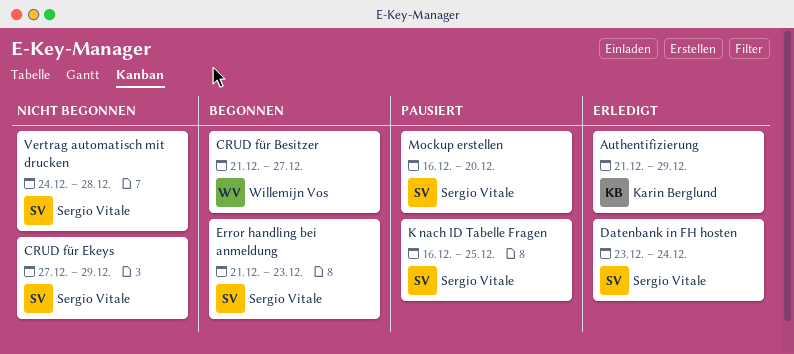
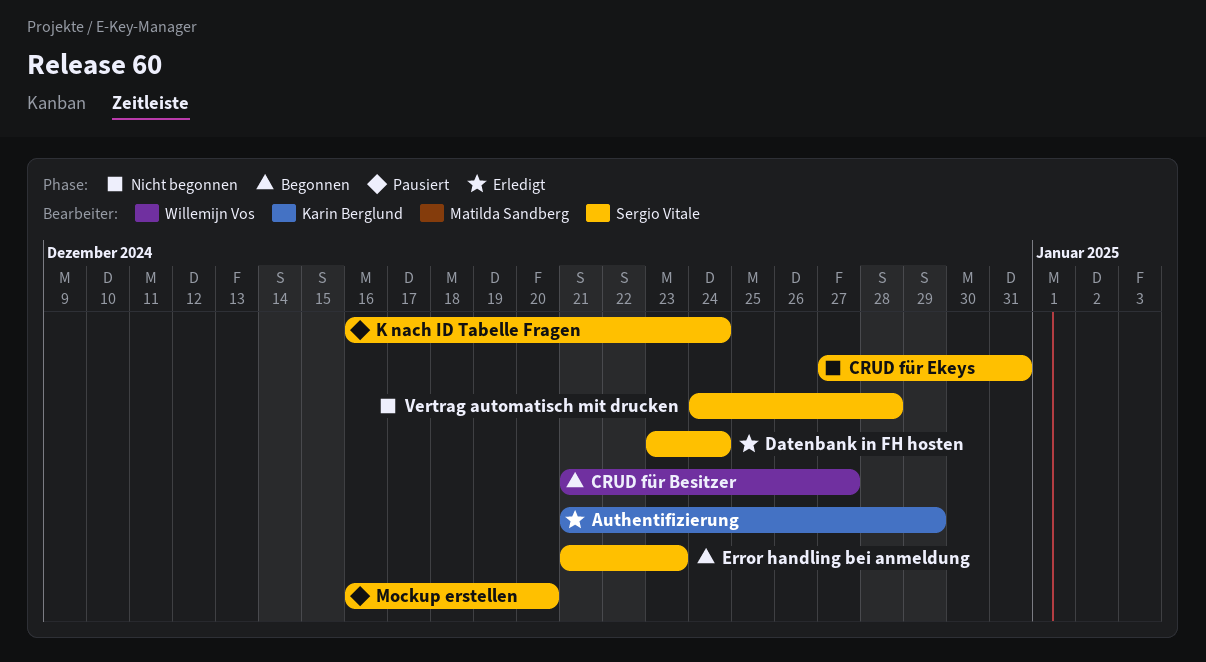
CRUD für Ekeys, due: Dec 29 -> Dec 31
K nach ID Tabelle Fragen, due: Dec 25 -> Dec 24

